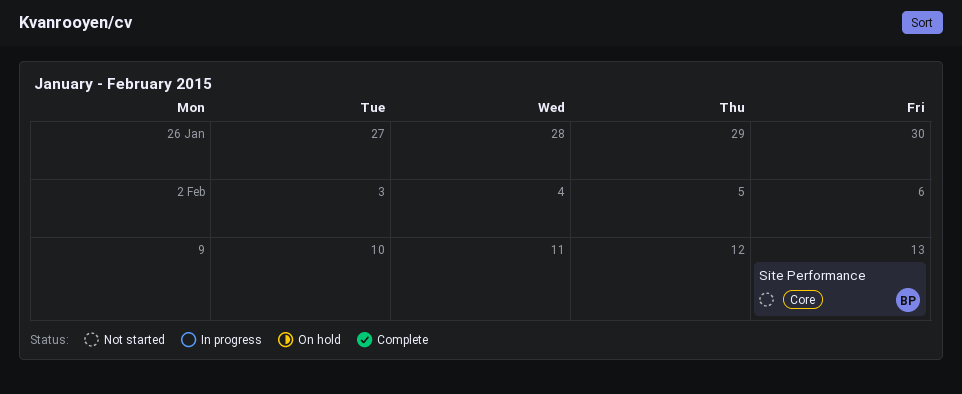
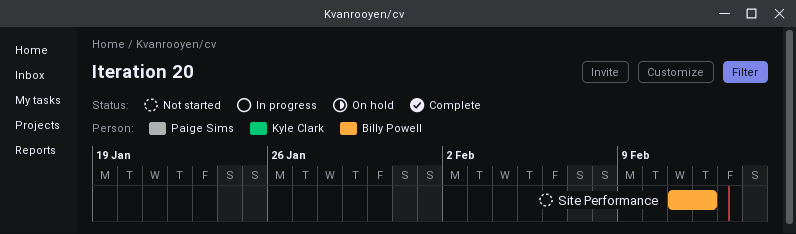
Site Performance, due: Feb 13 -> Feb 12

